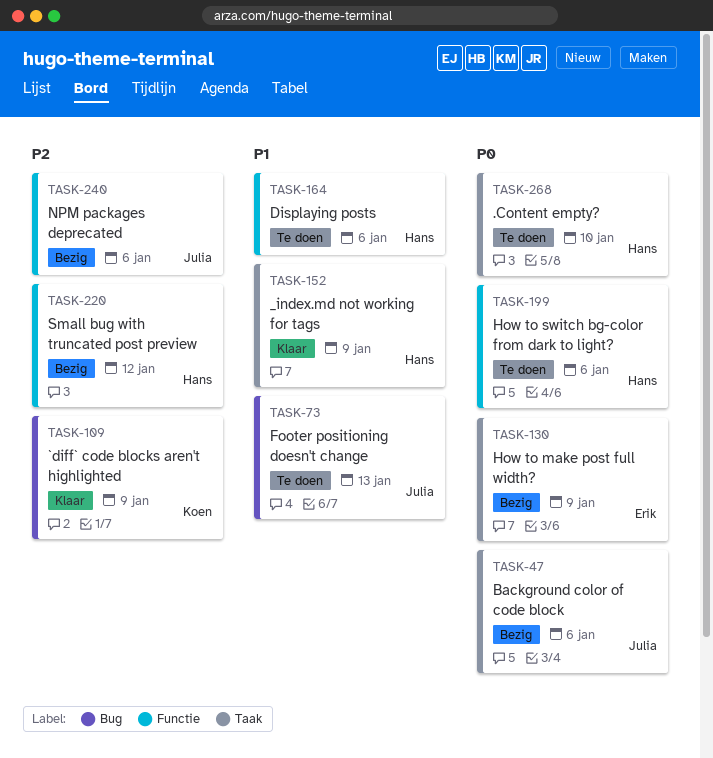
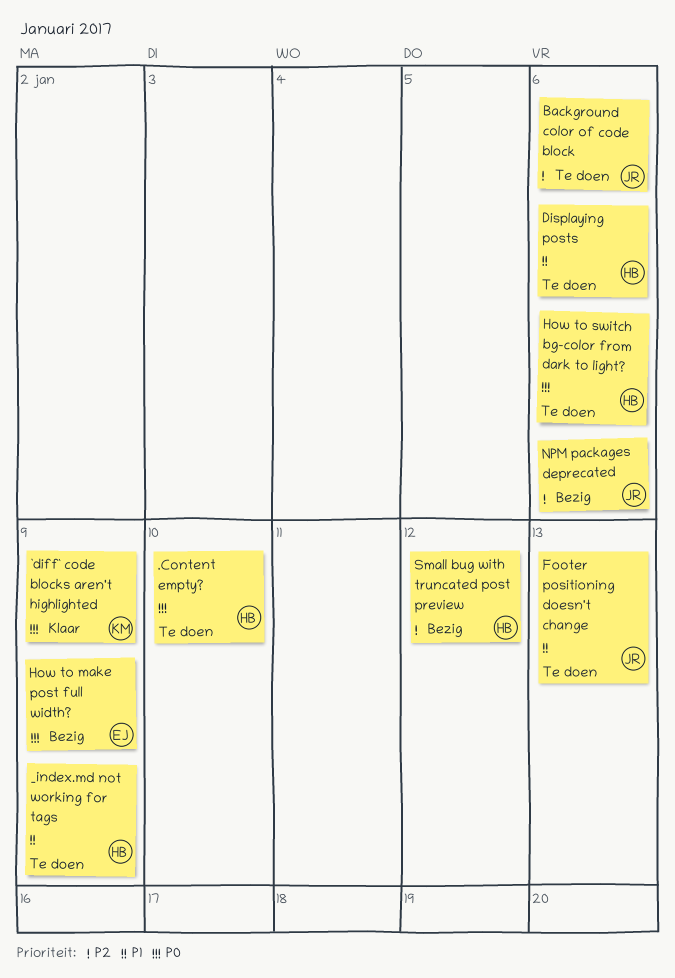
_index.md not working for tags, status: Klaar -> Te doen
`diff` code blocks aren't highlighted, priority: P2 -> P0
Background color of code block, status: Bezig -> Te doen
Background color of code block, priority: P0 -> P2

